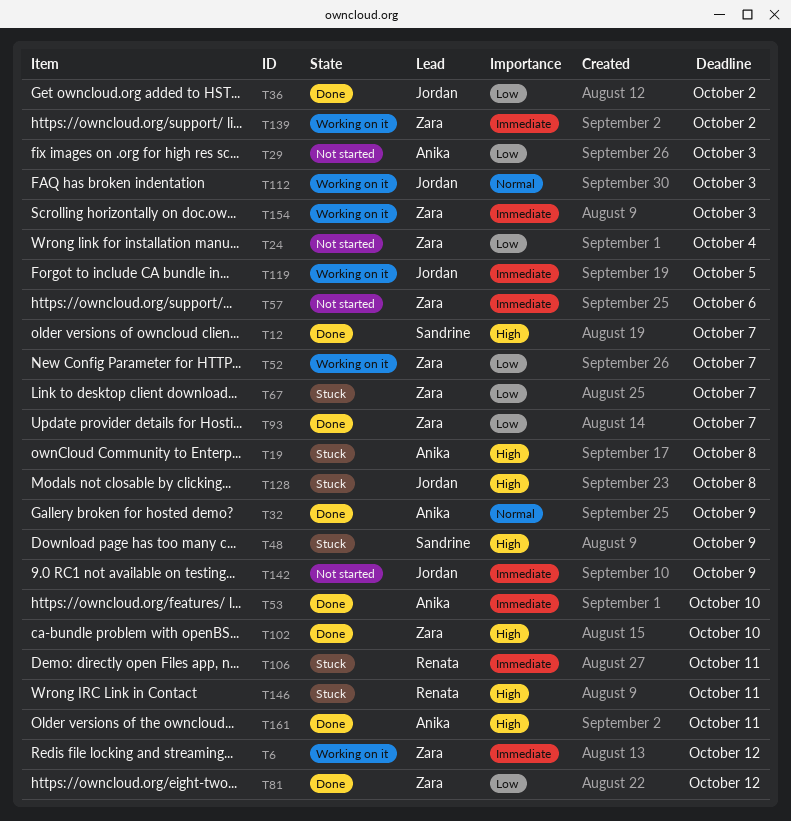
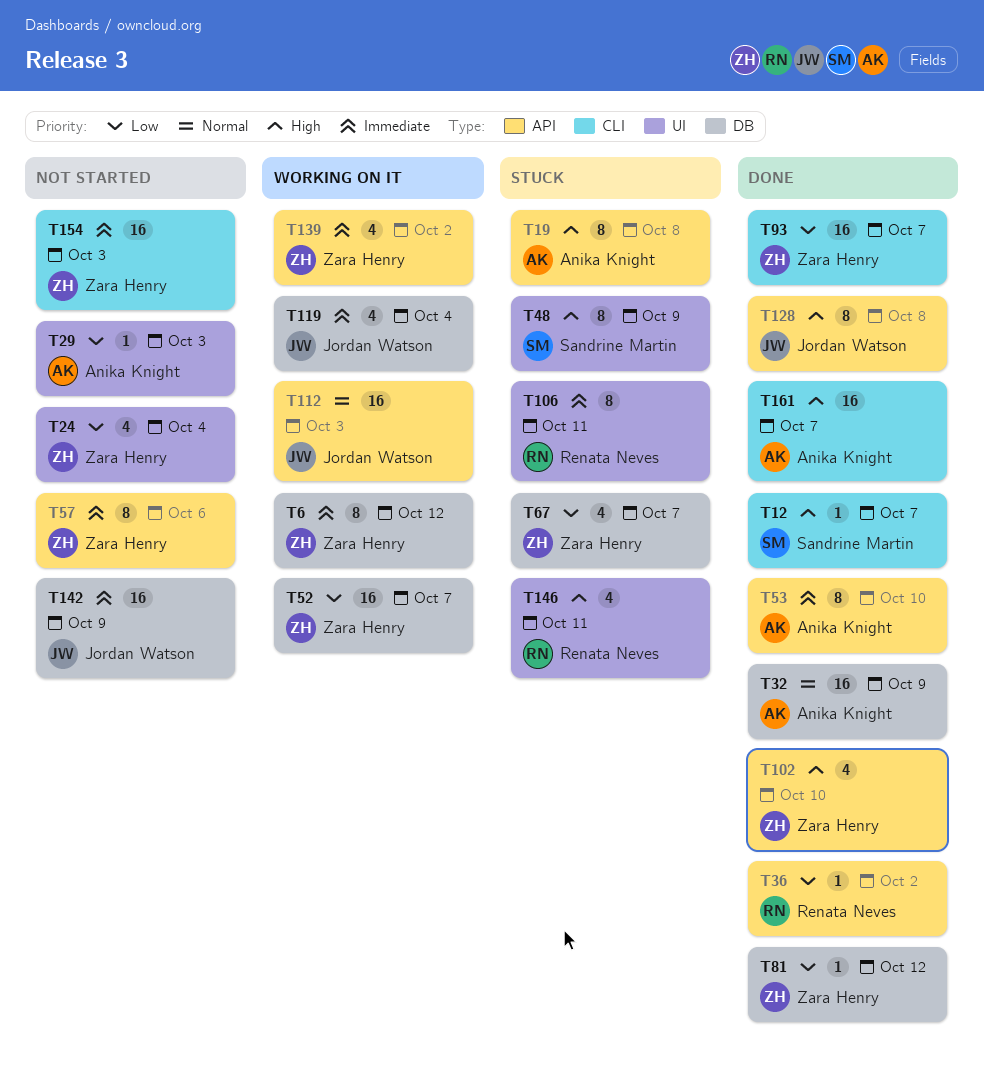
T36, owner: Jordan Watson -> Renata Neves
T119, due: Oct 5 -> Oct 4
T128, status: Stuck -> Done
T154, status: Working on it -> Not started
T161, due: Oct 11 -> Oct 7

